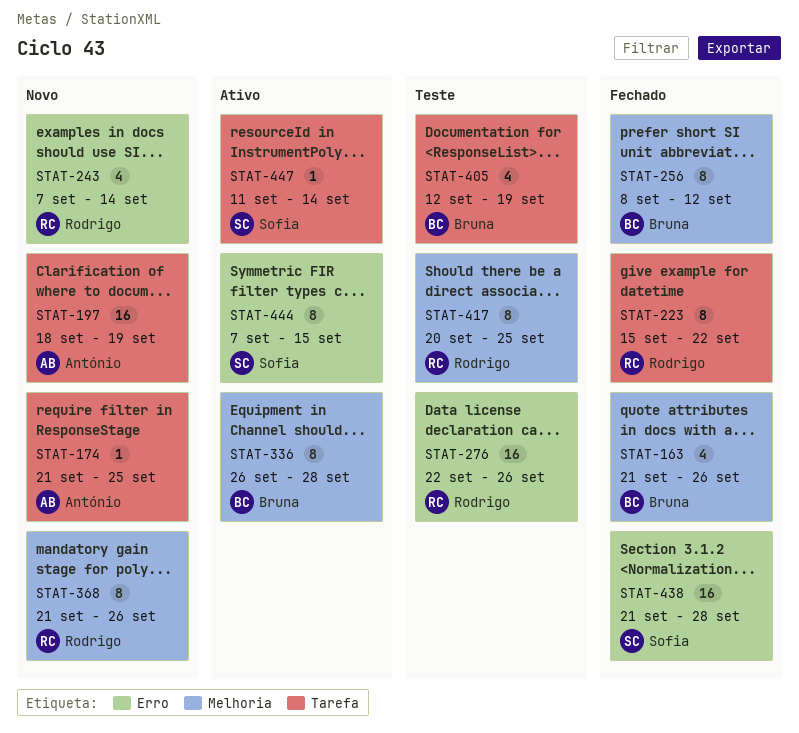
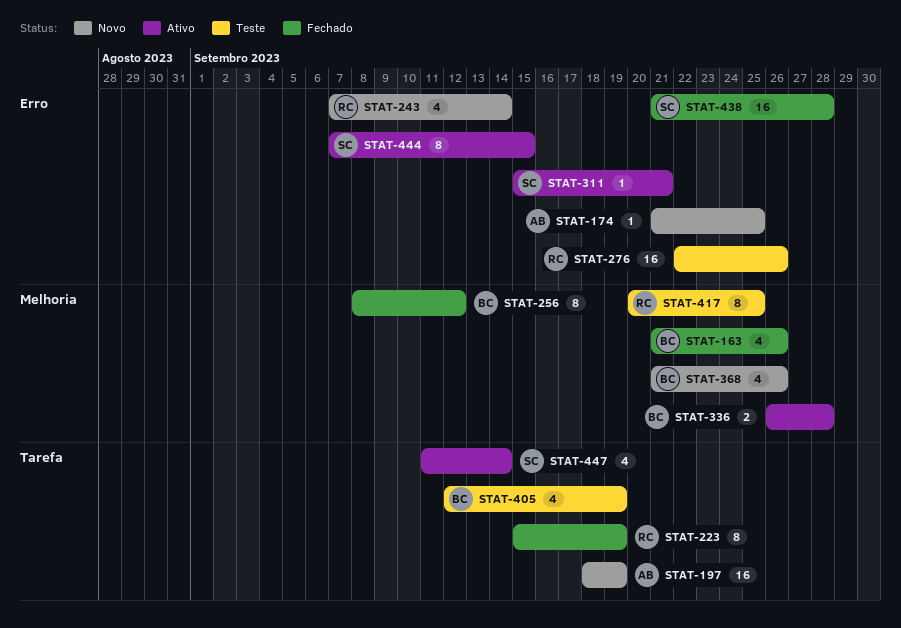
STAT-174, label: Tarefa -> Erro
STAT-223, due: Sep 22 -> Sep 19
STAT-311: none -> present
STAT-336, estimate: 8 -> 2
STAT-368, owner: Rodrigo -> Bruna
STAT-368, estimate: 8 -> 4
STAT-447, estimate: 1 -> 4

